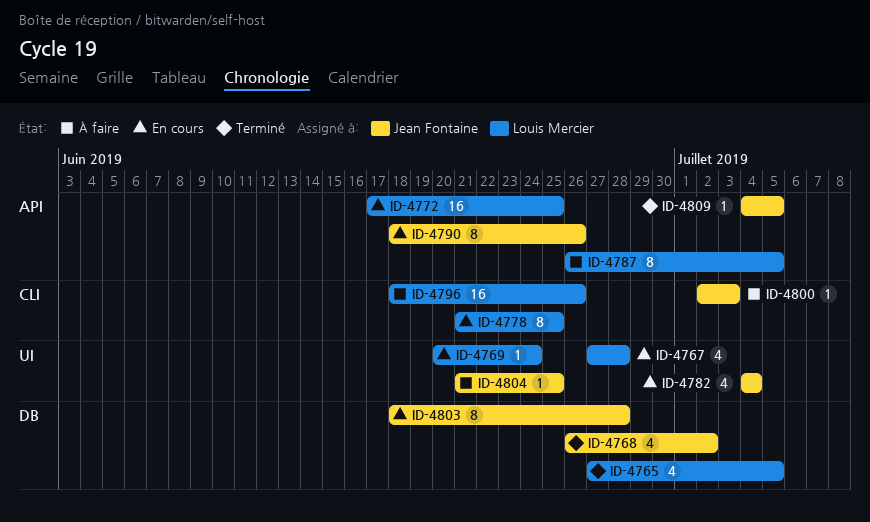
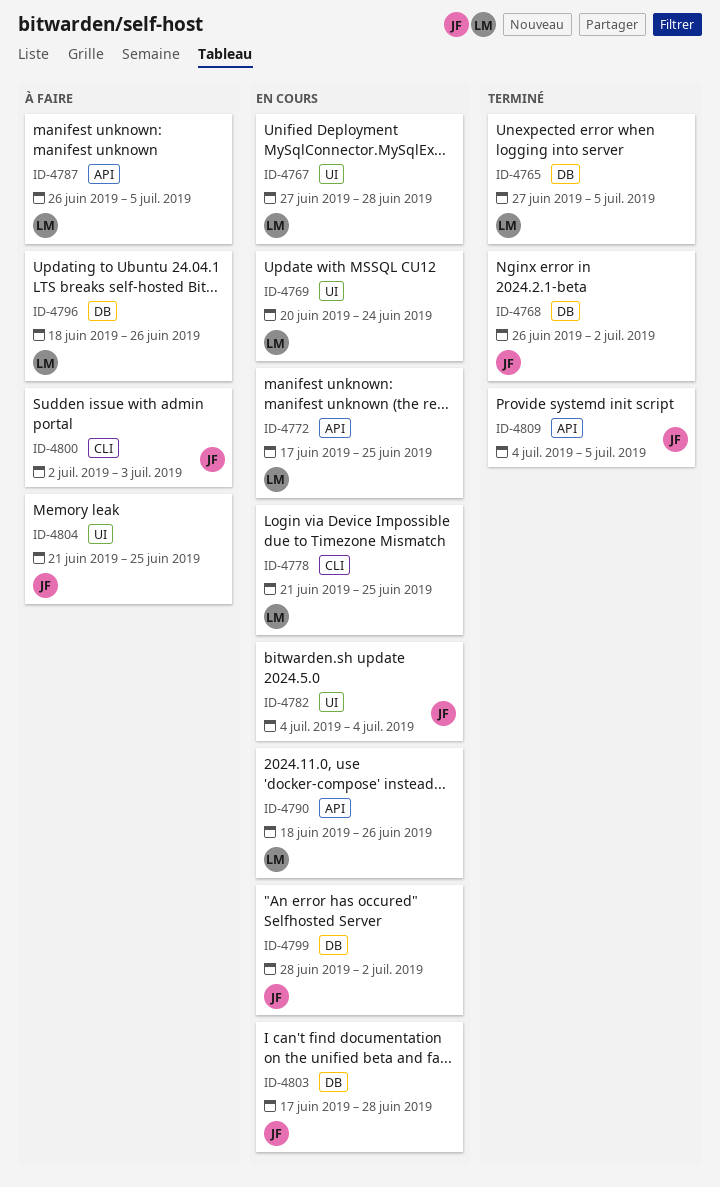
ID-4790, owner: Jean Fontaine -> Louis Mercier
ID-4796, label: CLI -> DB
ID-4799: none -> present
ID-4803, start: Jun 18 -> Jun 17

